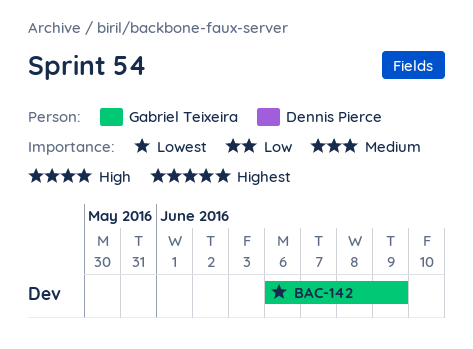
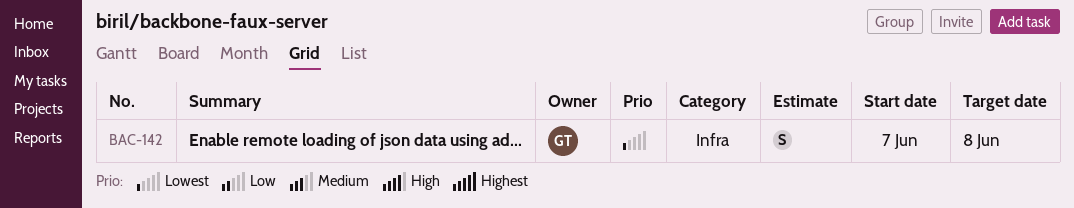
BAC-142, start: Jun 6 -> Jun 7
BAC-142, due: Jun 9 -> Jun 8

